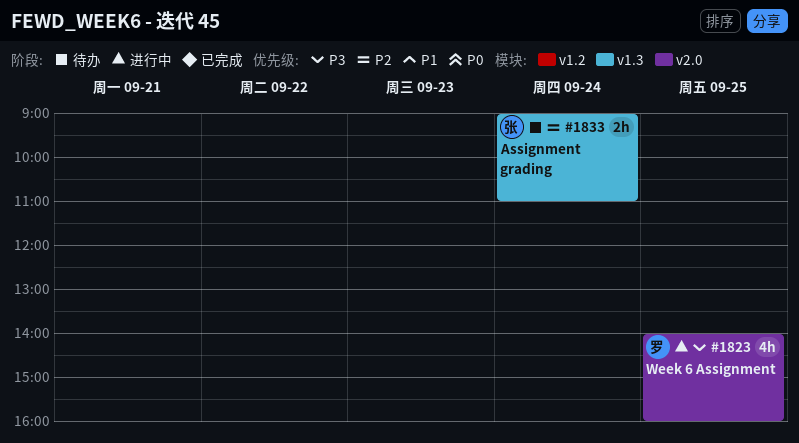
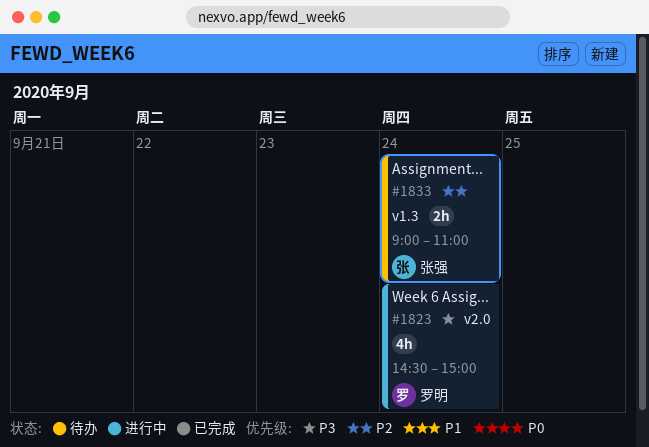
#1823, day: Sep 25 -> Sep 24
#1823, begins: 14:00 -> 14:30
#1823, ends: 16:00 -> 15:00

